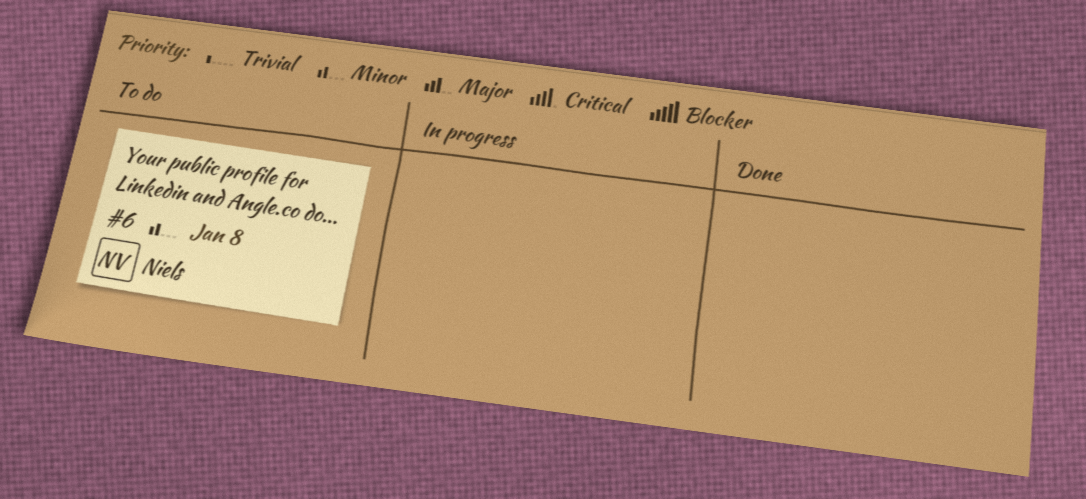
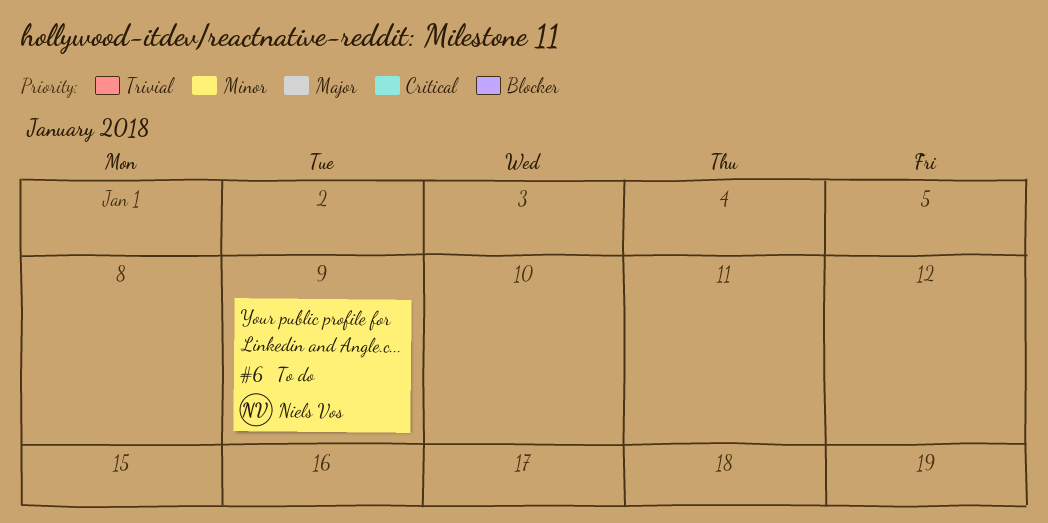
#6, due: Jan 8 -> Jan 9

